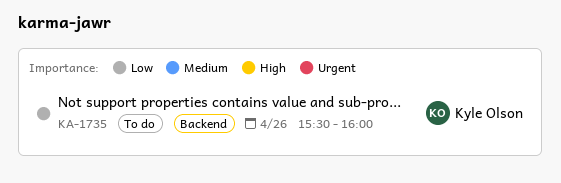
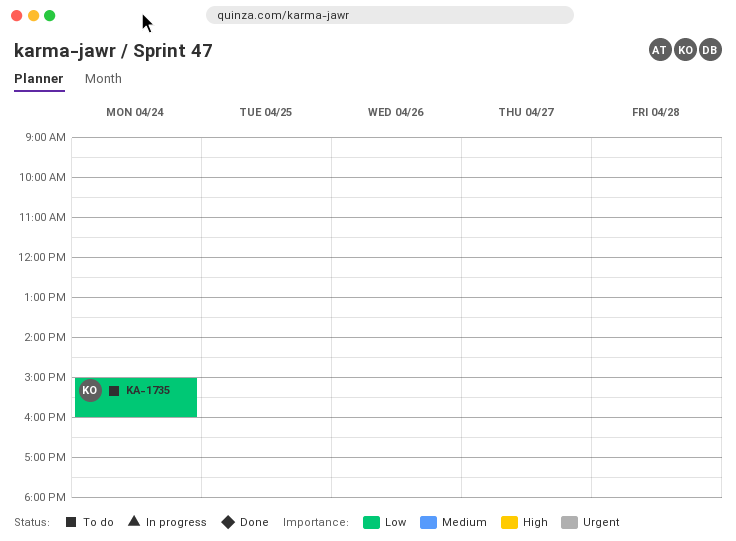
KA-1735, day: Apr 26 -> Apr 24
KA-1735, begins: 15:30 -> 15:00

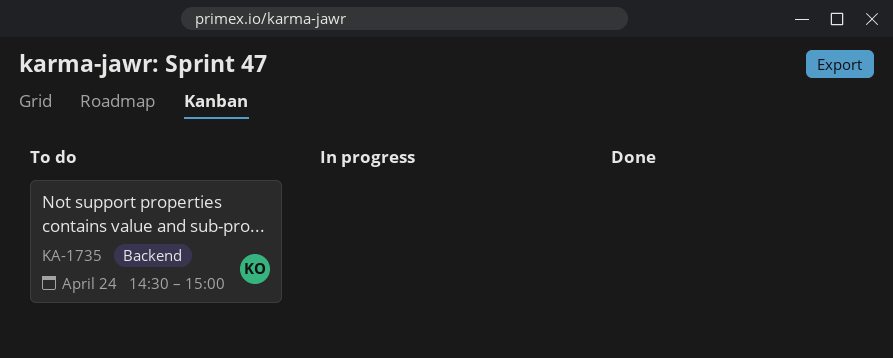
KA-1735, begins: 15:00 -> 14:30
KA-1735, ends: 16:00 -> 15:00

